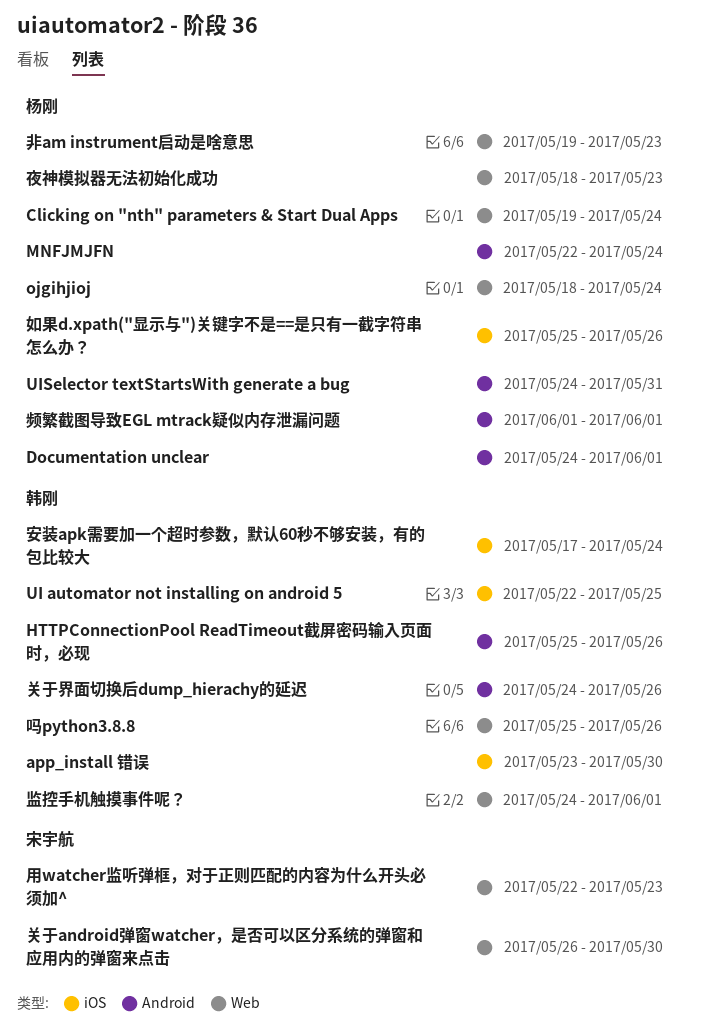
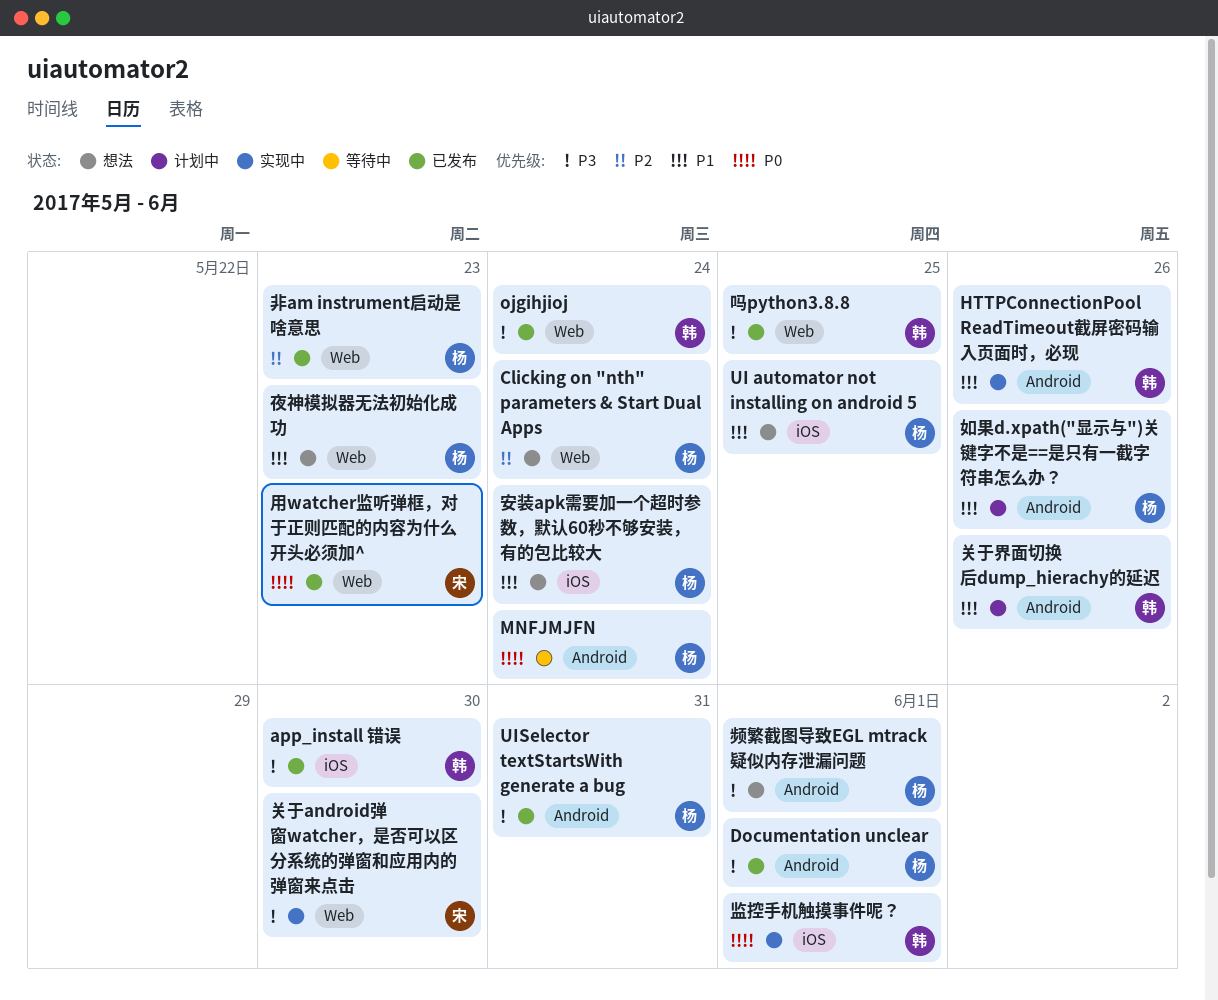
ojgihjioj, owner: 杨刚 -> 韩刚
UI automator not installing on android 5, owner: 韩刚 -> 杨刚
吗python3.8.8, due: May 26 -> May 25
如果d.xpath("显示与")关键字不是==是只有一截字符串怎么办？, label: iOS -> Android
安装apk需要加一个超时参数，默认60秒不够安装，有的包比较大, owner: 韩刚 -> 杨刚
监控手机触摸事件呢？, label: Web -> iOS

